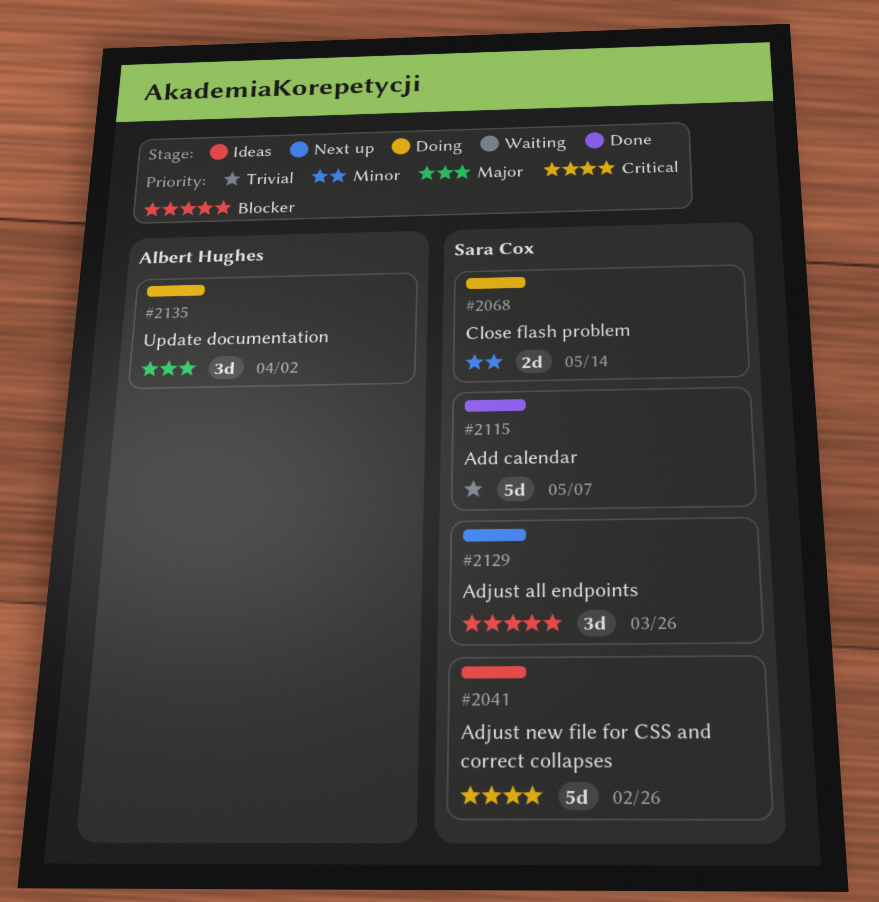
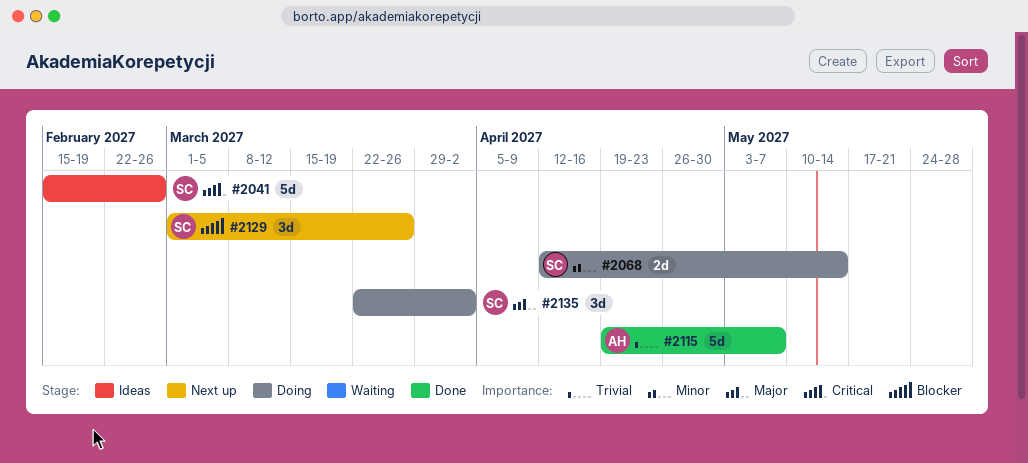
#2115, owner: Sara Cox -> Albert Hughes
#2135, owner: Albert Hughes -> Sara Cox

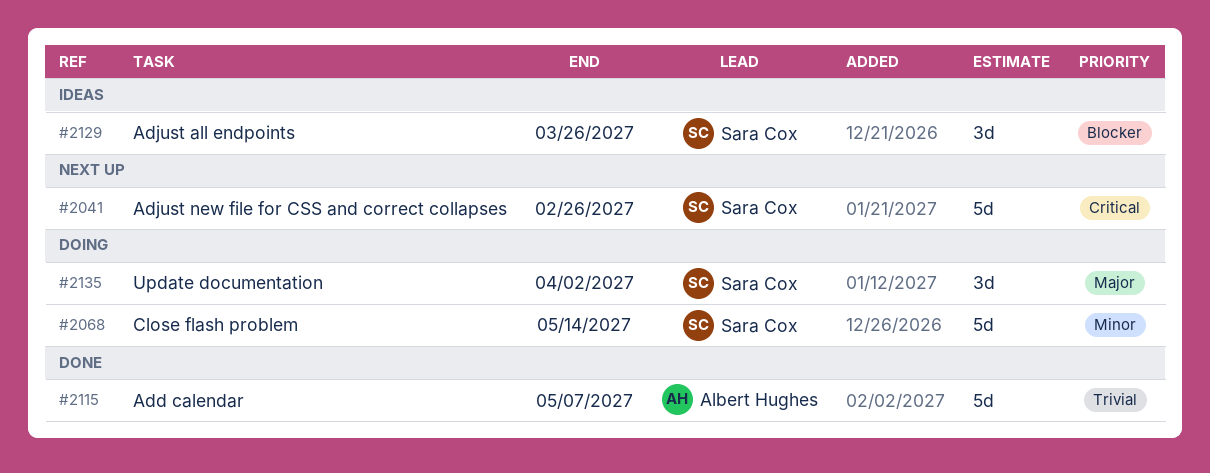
#2041, status: Ideas -> Next up
#2068, estimate: 2d -> 5d
#2129, status: Next up -> Ideas

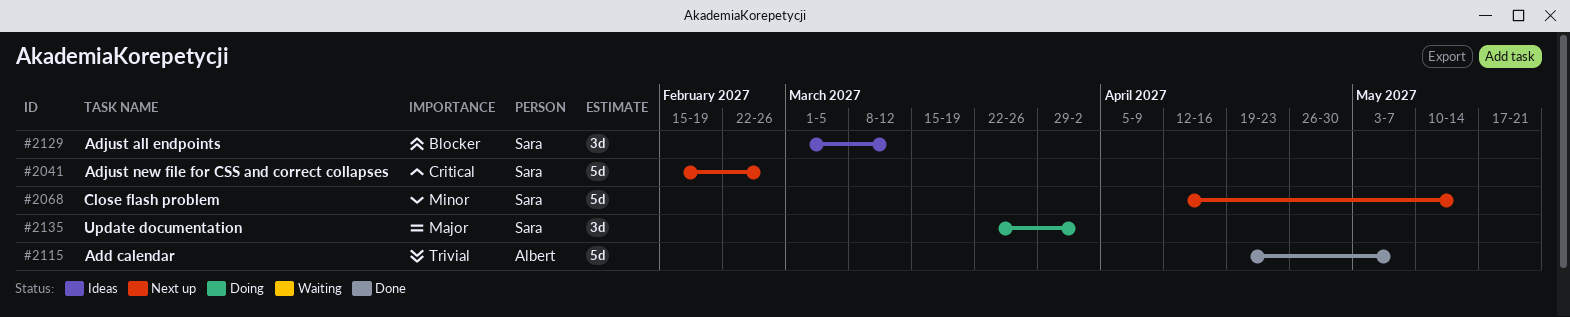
#2068, status: Doing -> Next up
#2129, due: Mar 26 -> Mar 12

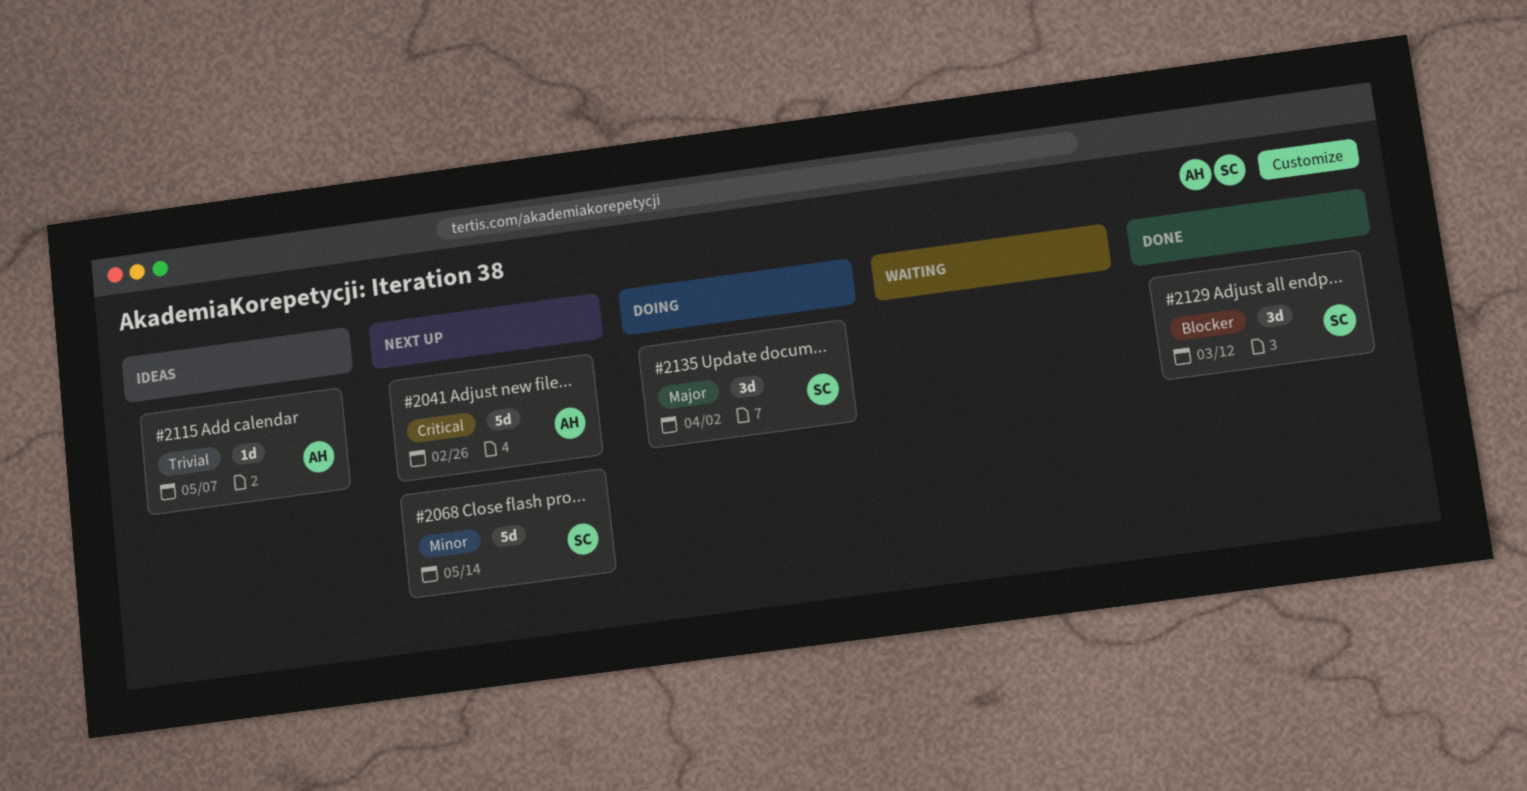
#2041, owner: Sara -> Albert
#2115, status: Done -> Ideas
#2115, estimate: 5d -> 1d
#2129, status: Ideas -> Done

